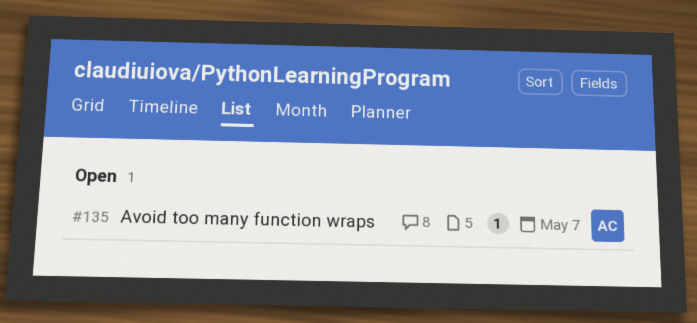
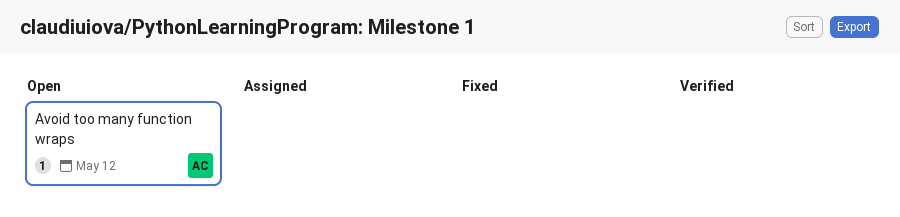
Avoid too many function wraps, due: May 7 -> May 12

